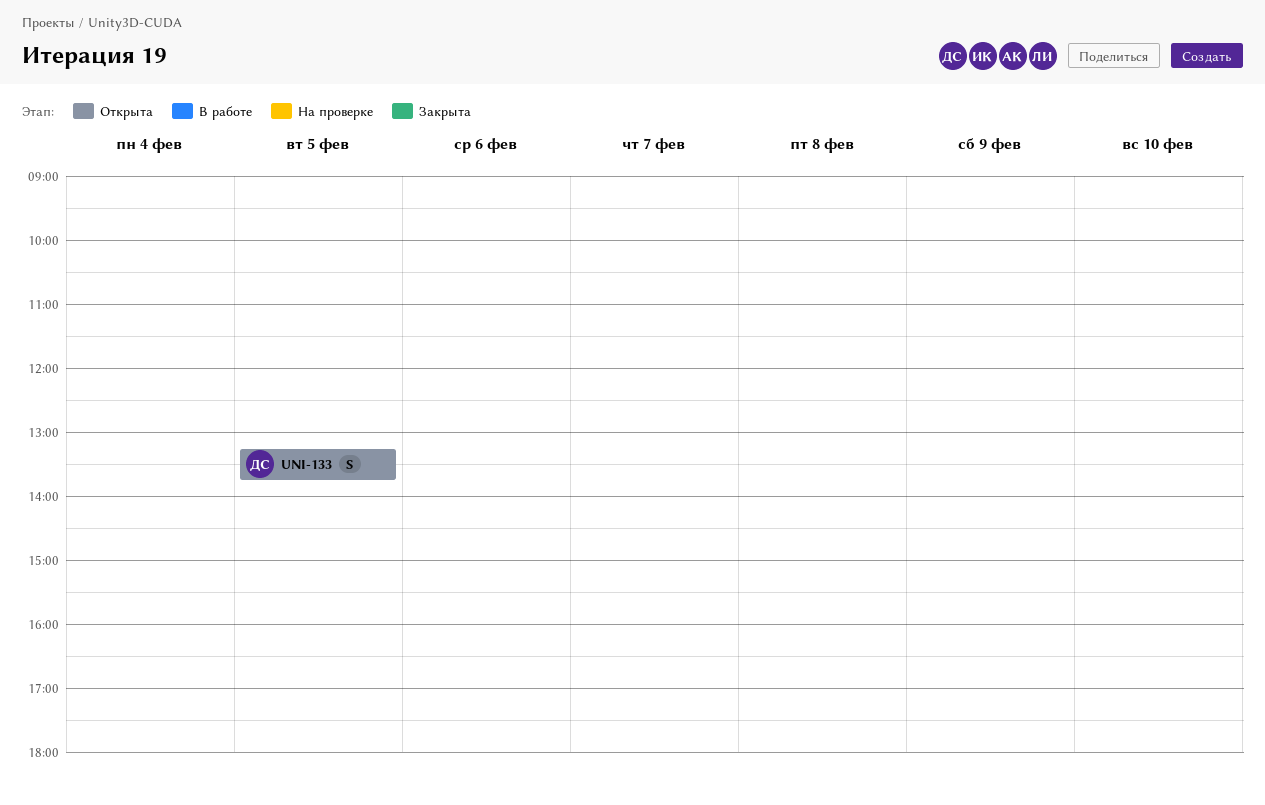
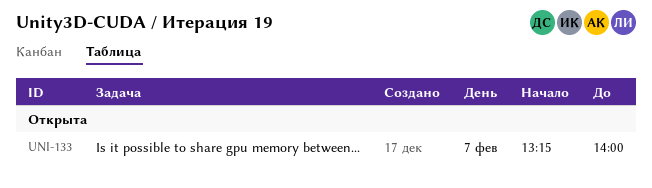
UNI-133, day: Feb 5 -> Feb 7
UNI-133, ends: 13:45 -> 14:00

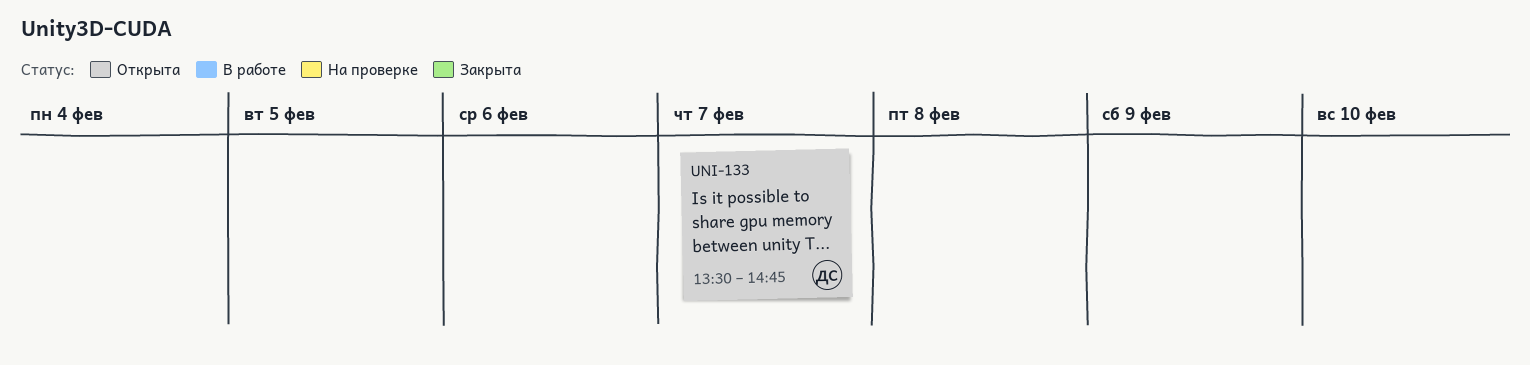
UNI-133, begins: 13:15 -> 13:30
UNI-133, ends: 14:00 -> 14:45

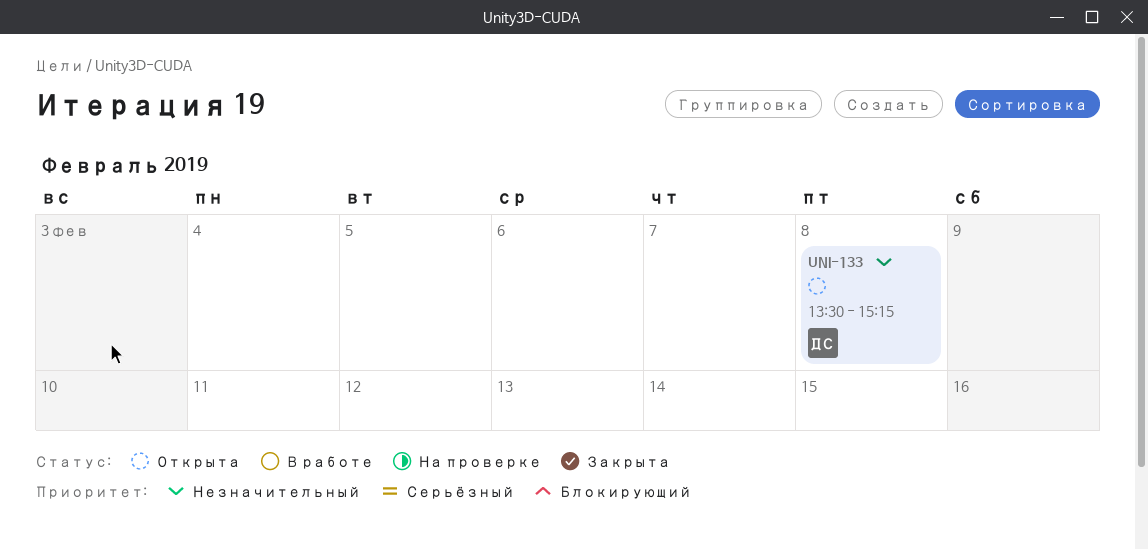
UNI-133, day: Feb 7 -> Feb 8
UNI-133, ends: 14:45 -> 15:15

